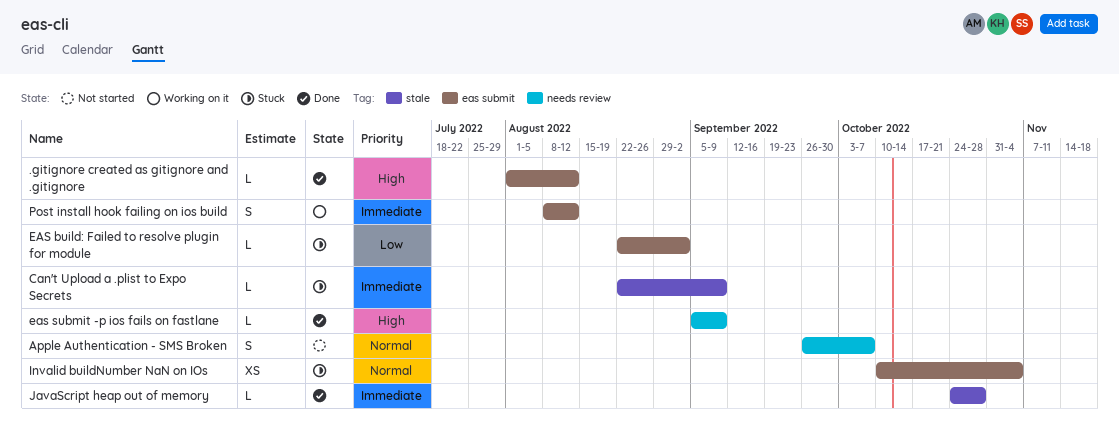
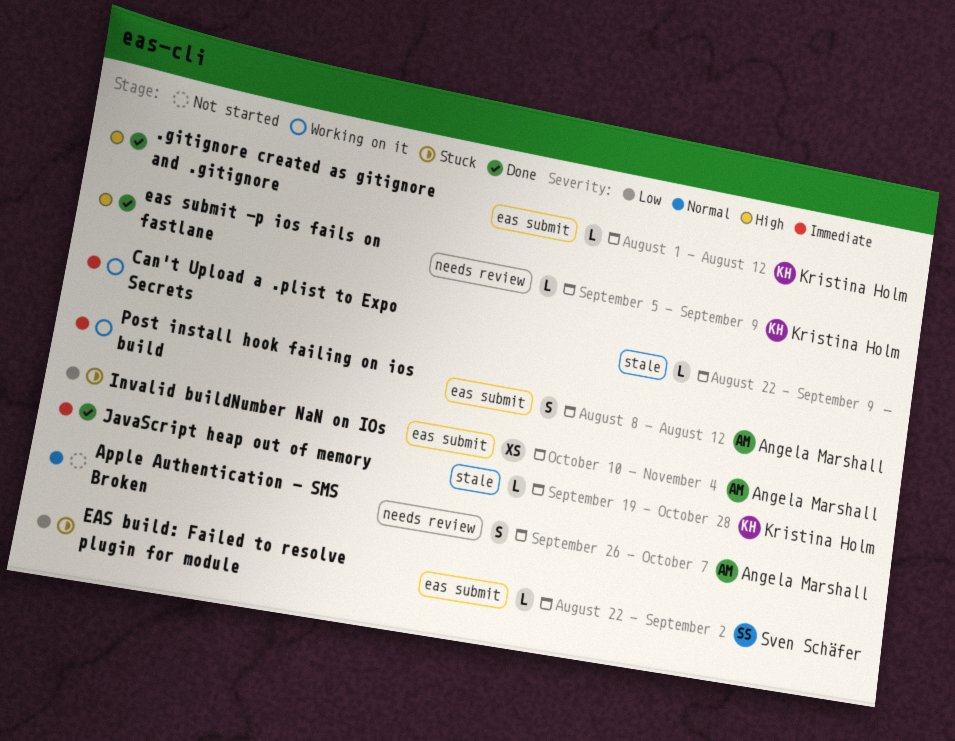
Can't Upload a .plist to Expo Secrets, status: Stuck -> Working on it
Invalid buildNumber NaN on IOs, priority: Normal -> Low
JavaScript heap out of memory, start: Oct 24 -> Sep 19

